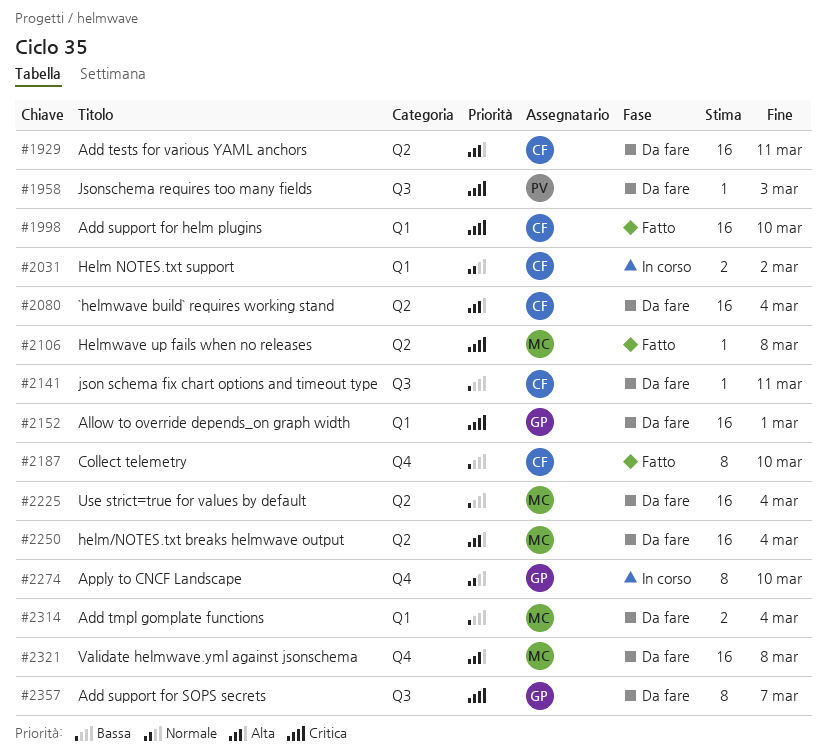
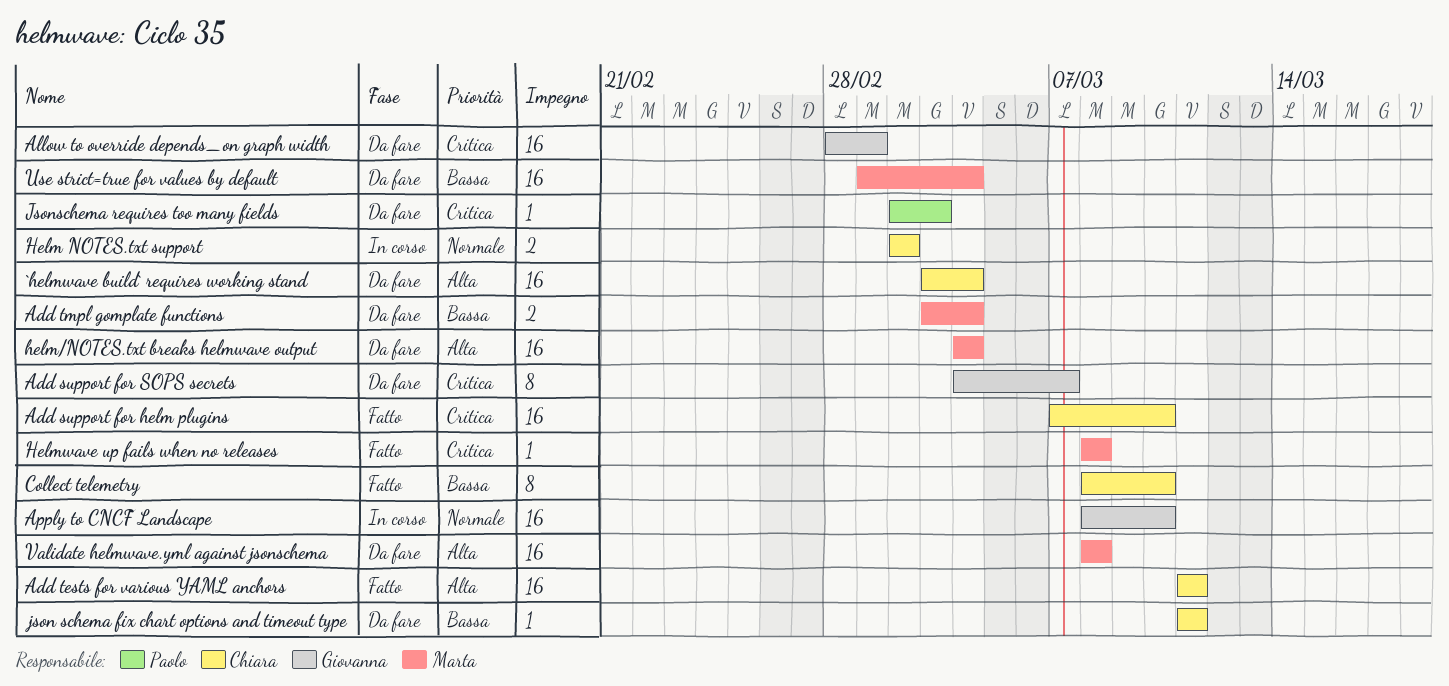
Add tests for various YAML anchors, status: Da fare -> Fatto
Apply to CNCF Landscape, estimate: 8 -> 16

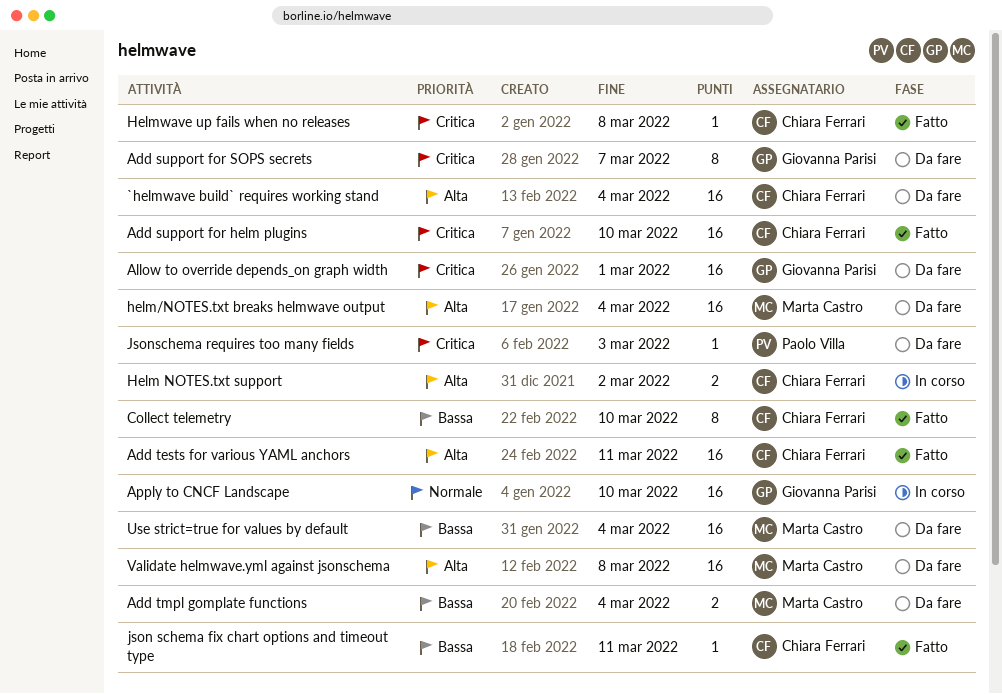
Helm NOTES.txt support, priority: Normale -> Alta
Helmwave up fails when no releases, owner: Marta Castro -> Chiara Ferrari
json schema fix chart options and timeout type, status: Da fare -> Fatto

